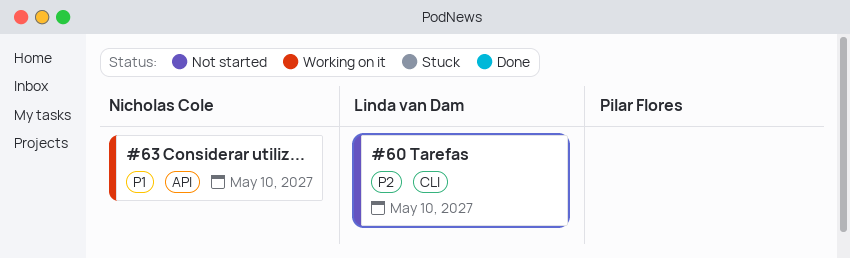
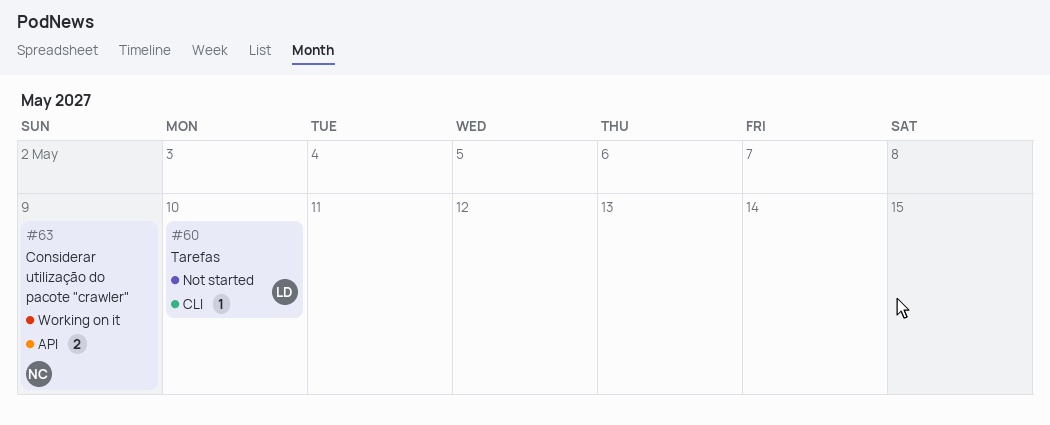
#63, due: May 10 -> May 9

